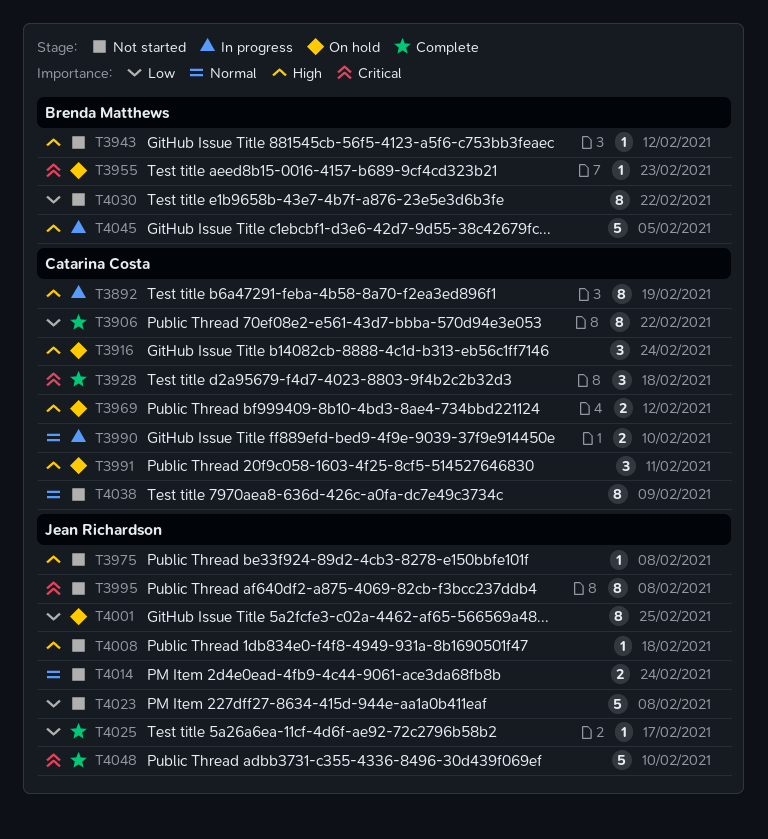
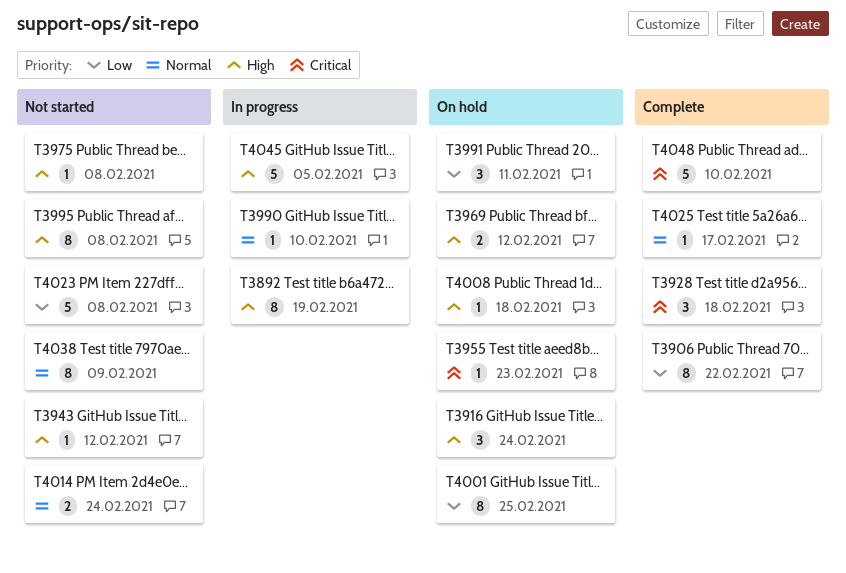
T3990, estimate: 2 -> 1
T3991, priority: High -> Low
T3995, priority: Critical -> High
T4008, status: Not started -> On hold
T4025, priority: Low -> Normal
T4030: present -> none

